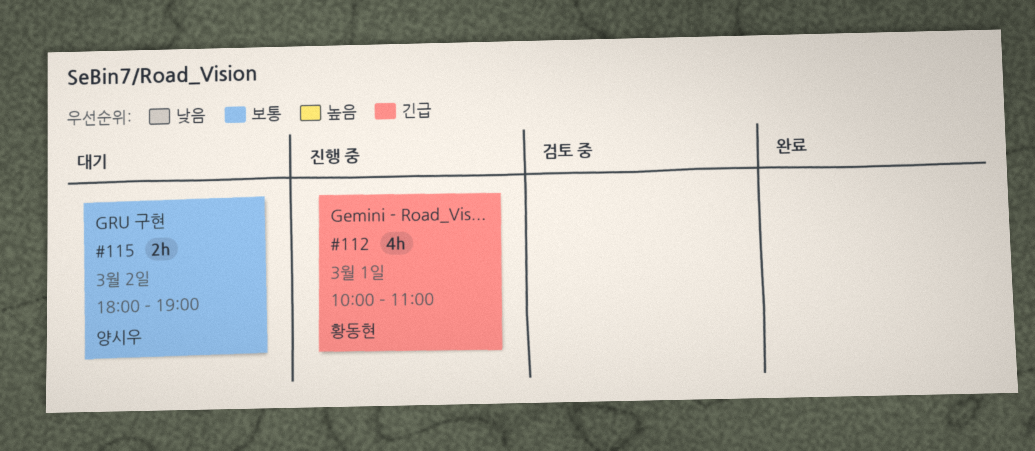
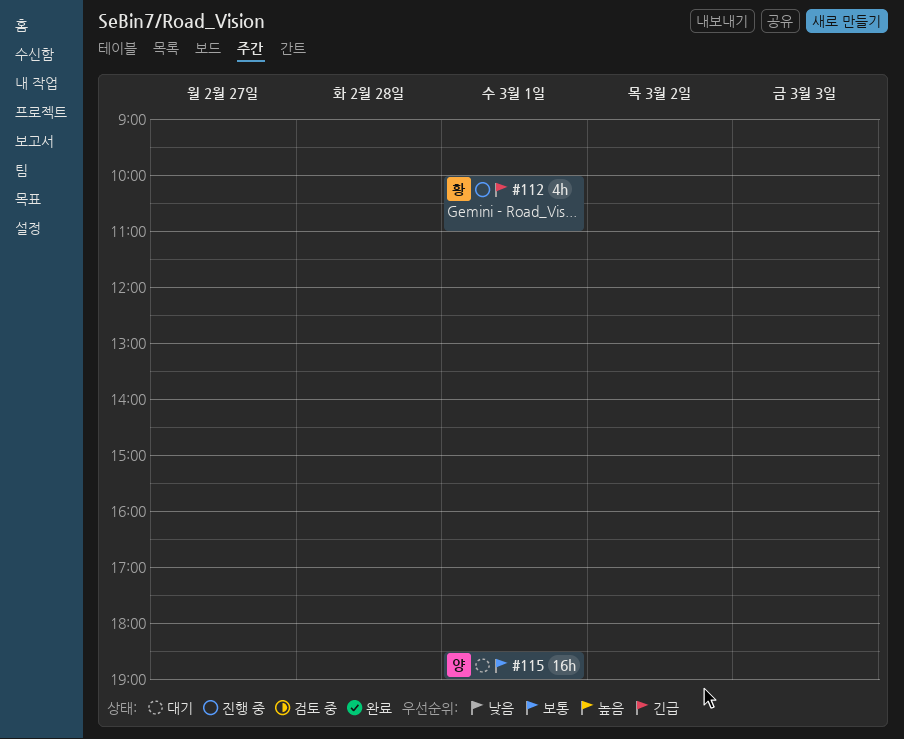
#115, estimate: 2h -> 16h
#115, day: Mar 2 -> Mar 1
#115, begins: 18:00 -> 18:30

